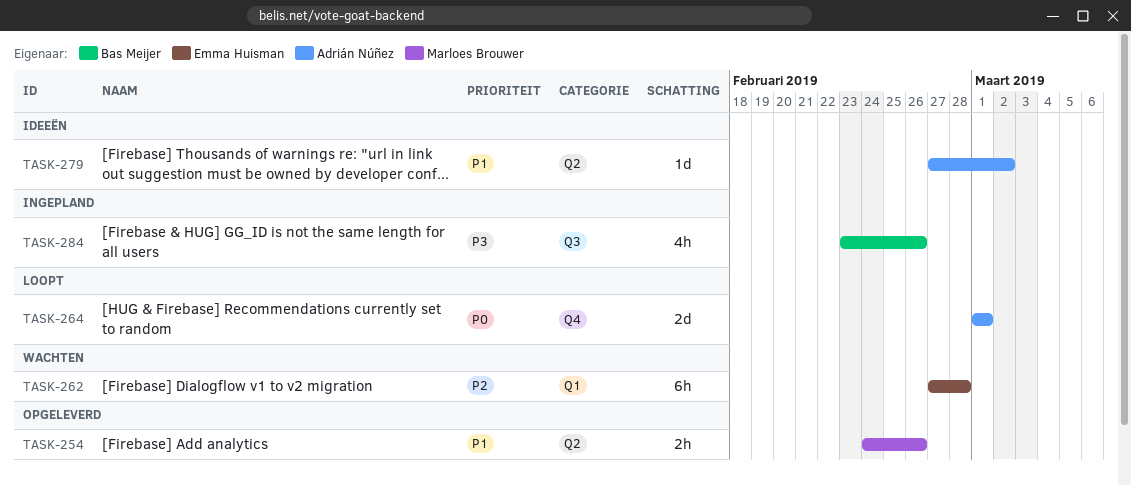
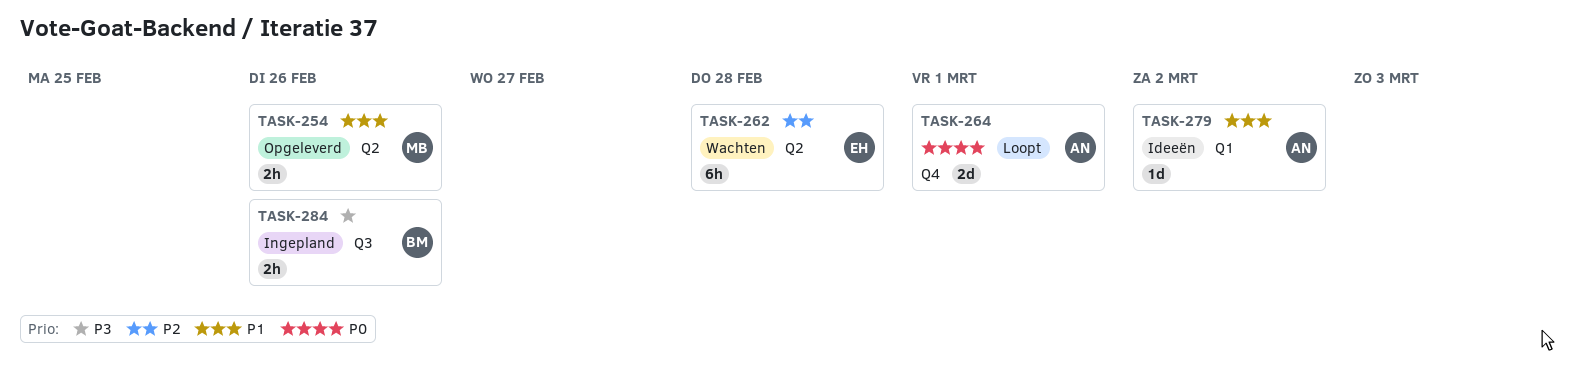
TASK-262, label: Q1 -> Q2
TASK-279, label: Q2 -> Q1
TASK-284, estimate: 4h -> 2h

